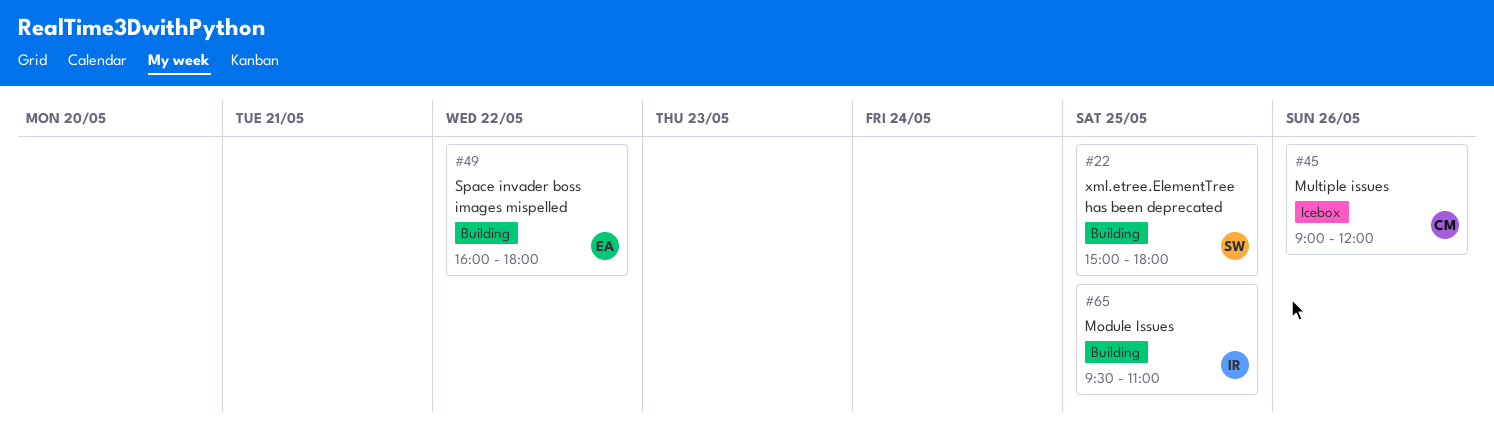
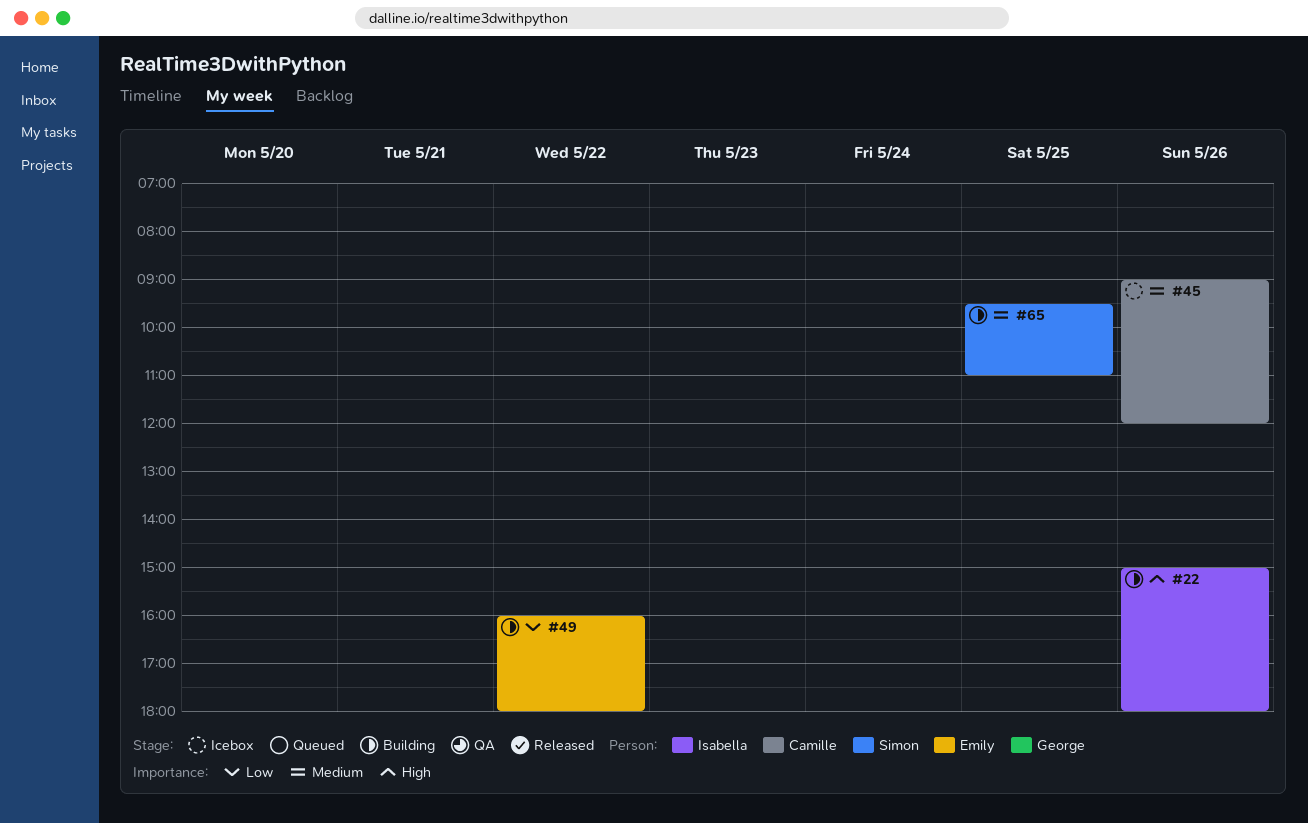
#22, owner: Simon -> Isabella
#22, day: May 25 -> May 26
#65, owner: Isabella -> Simon

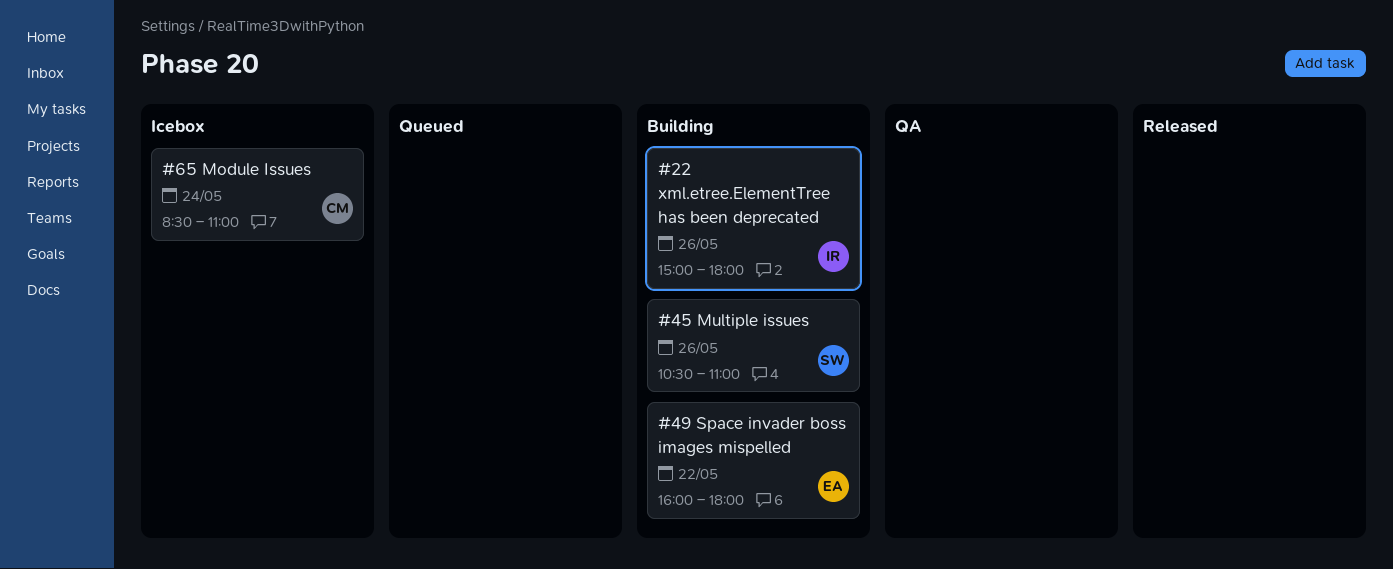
#45, status: Icebox -> Building
#45, owner: Camille -> Simon
#45, begins: 09:00 -> 10:30
#45, ends: 12:00 -> 11:00
#65, status: Building -> Icebox
#65, owner: Simon -> Camille
#65, day: May 25 -> May 24
#65, begins: 09:30 -> 08:30

